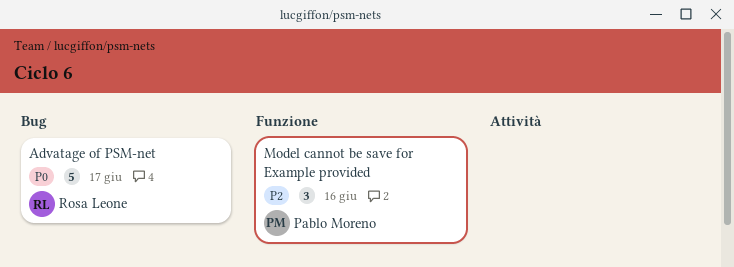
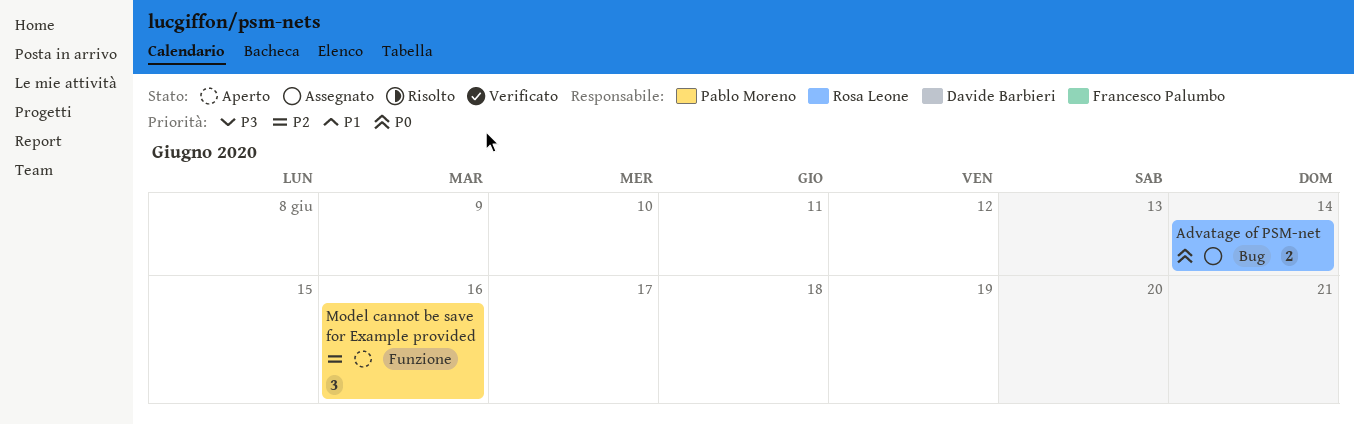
Advatage of PSM-net, estimate: 5 -> 2
Advatage of PSM-net, due: Jun 17 -> Jun 14

